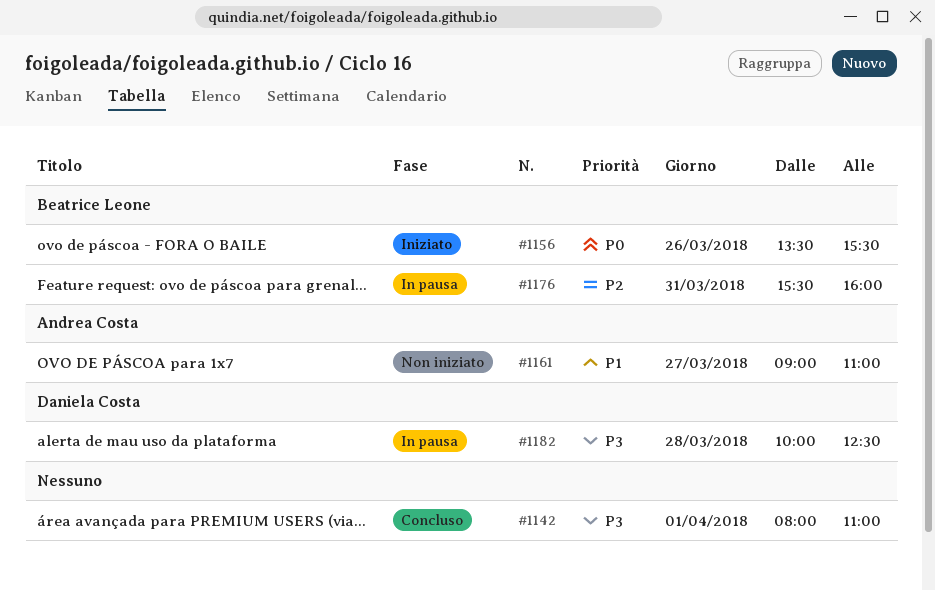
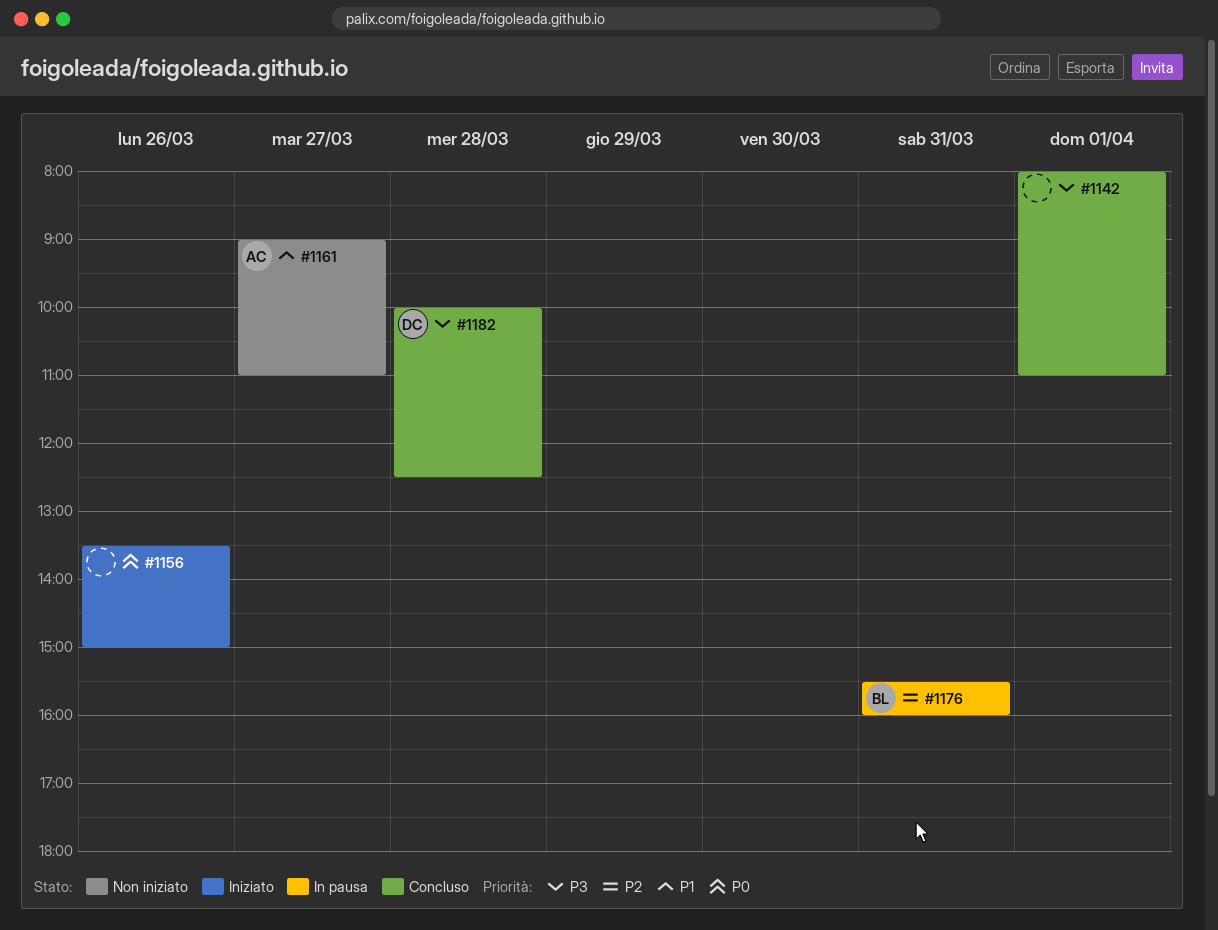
#1156, owner: Beatrice Leone -> none
#1156, ends: 15:30 -> 15:00
#1182, status: In pausa -> Concluso

